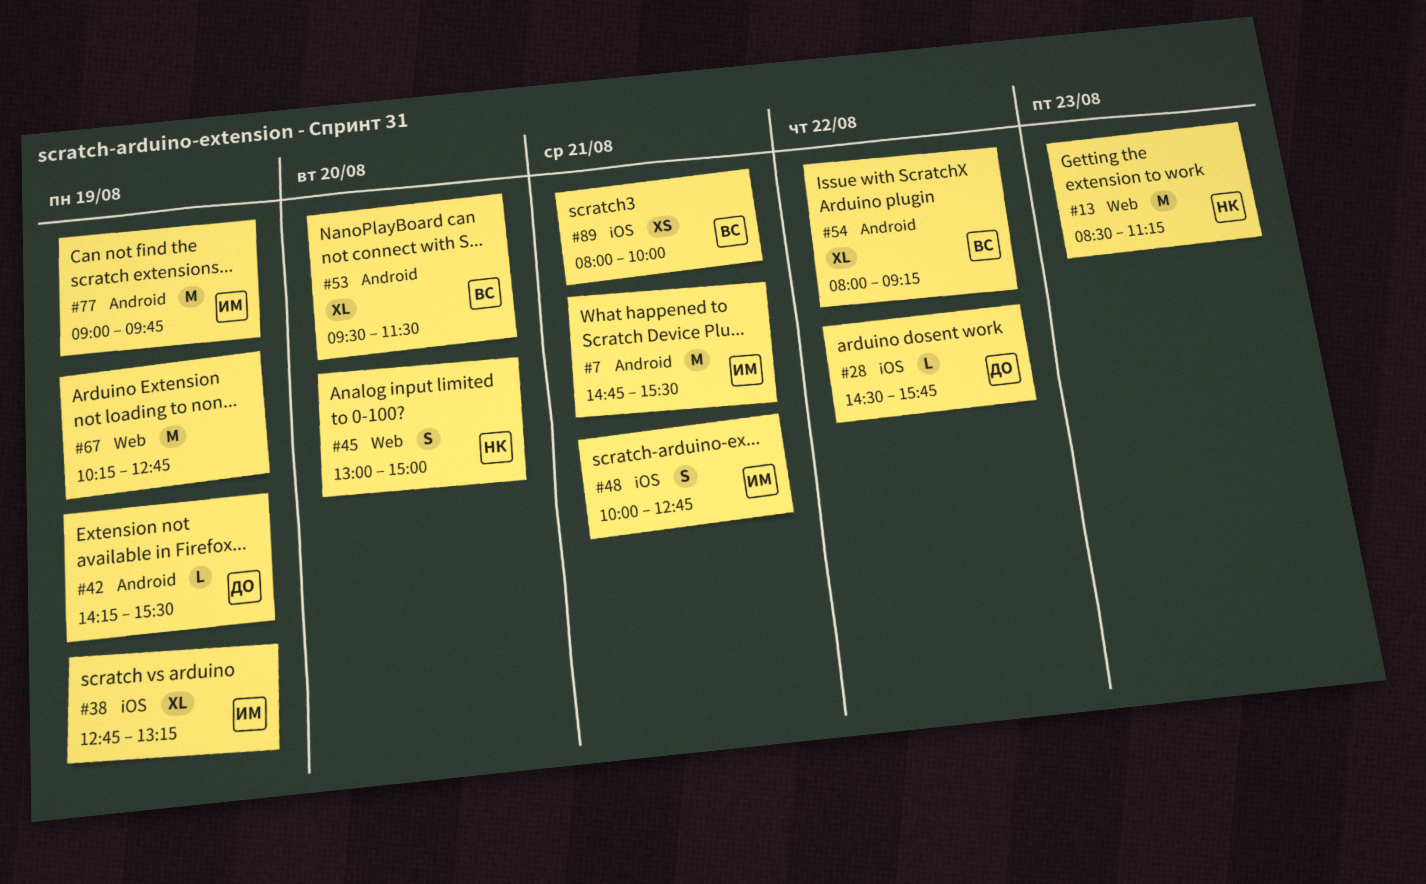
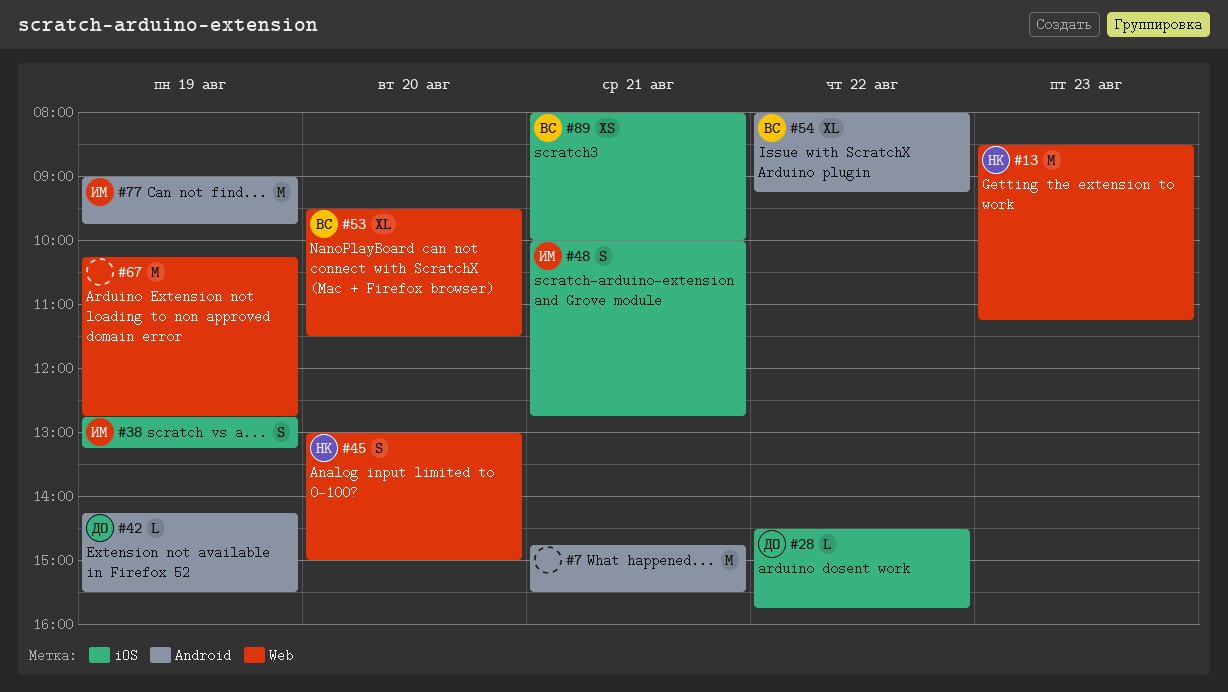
#7, owner: ИМ -> none
#38, estimate: XL -> S
#53, label: Android -> Web

